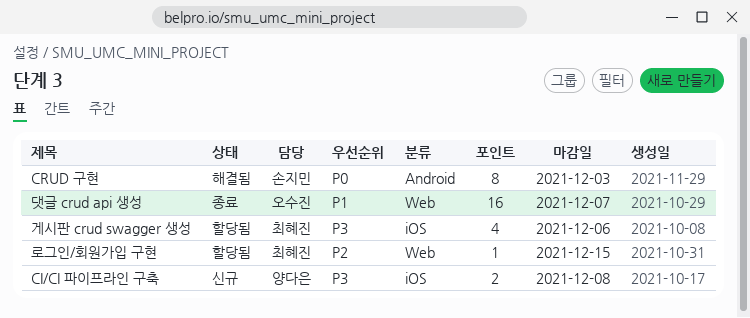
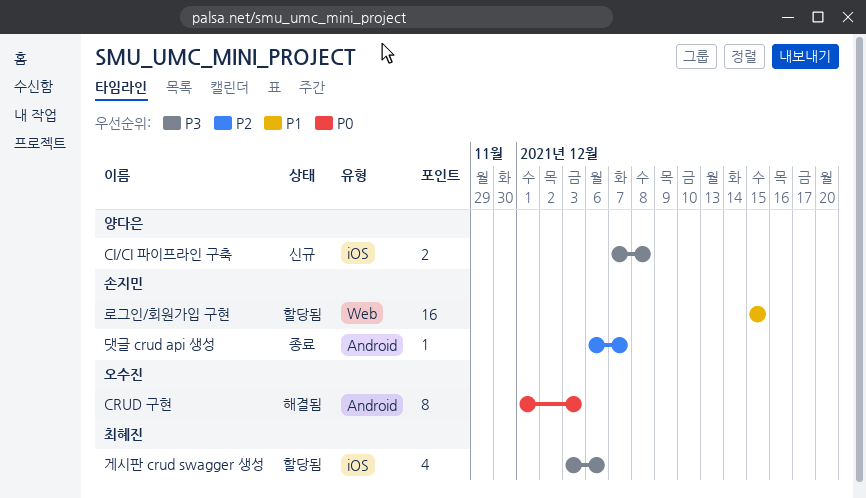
CRUD 구현, owner: 손지민 -> 오수진
댓글 crud api 생성, owner: 오수진 -> 손지민
댓글 crud api 생성, priority: P1 -> P2
댓글 crud api 생성, label: Web -> Android
댓글 crud api 생성, estimate: 16 -> 1
로그인/회원가입 구현, owner: 최혜진 -> 손지민
로그인/회원가입 구현, priority: P2 -> P1
로그인/회원가입 구현, estimate: 1 -> 16

